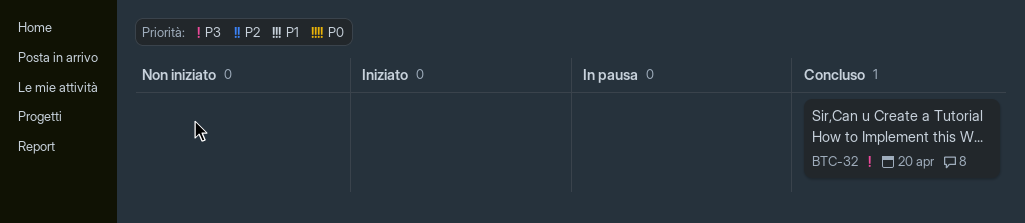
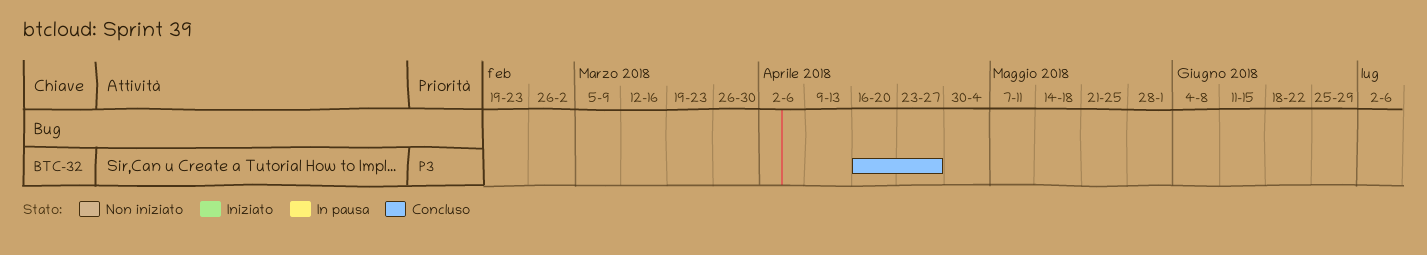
BTC-32, due: Apr 20 -> Apr 27

